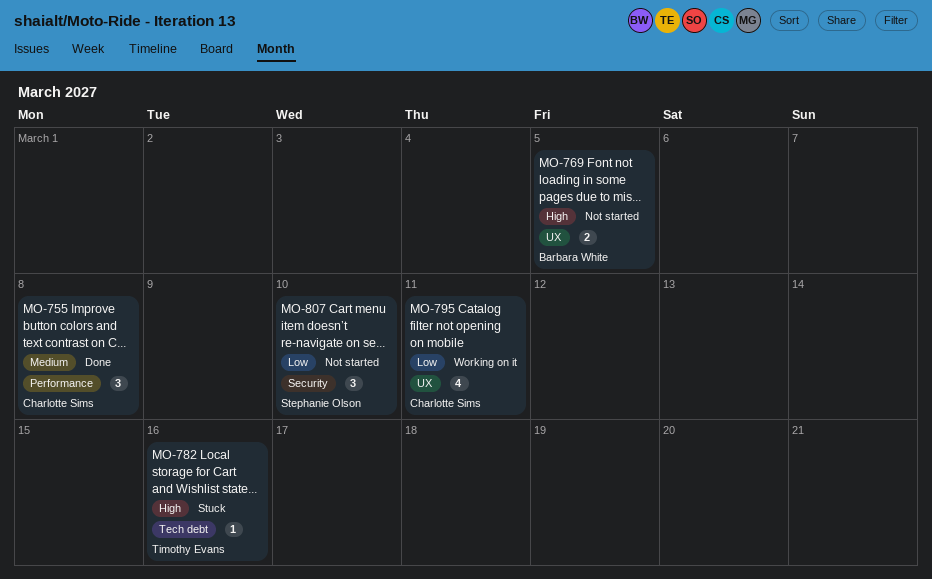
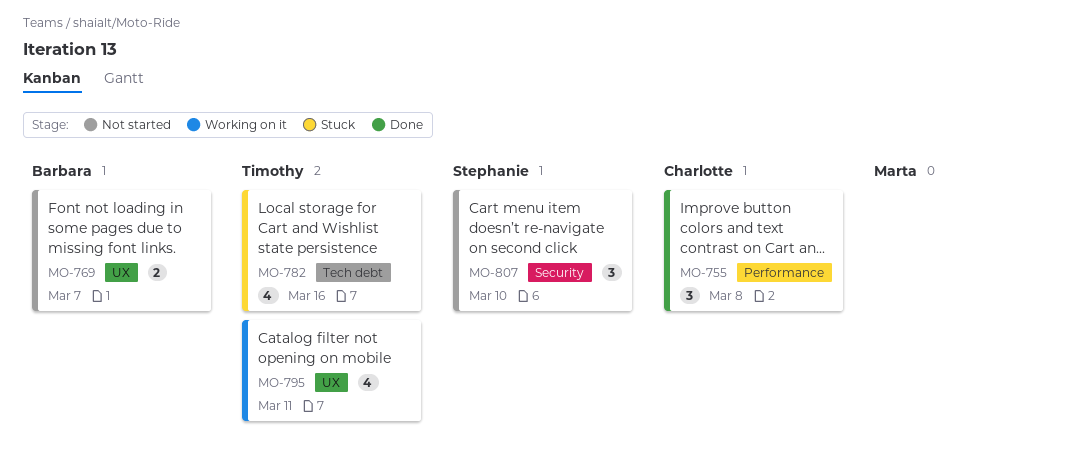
MO-769, due: Mar 5 -> Mar 7
MO-782, estimate: 1 -> 4
MO-795, owner: Charlotte Sims -> Timothy Evans

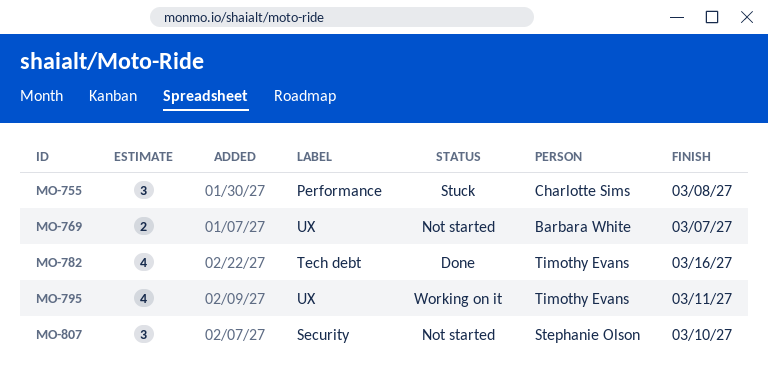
MO-755, status: Done -> Stuck
MO-782, status: Stuck -> Done

